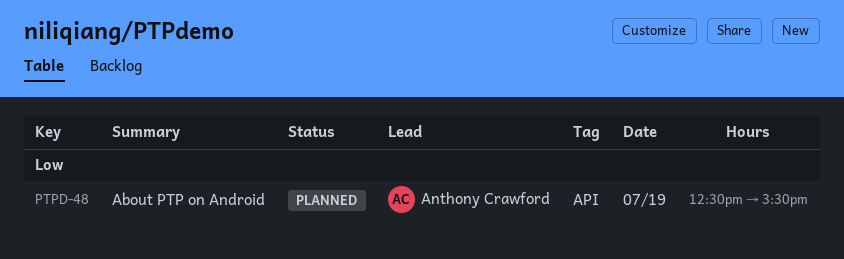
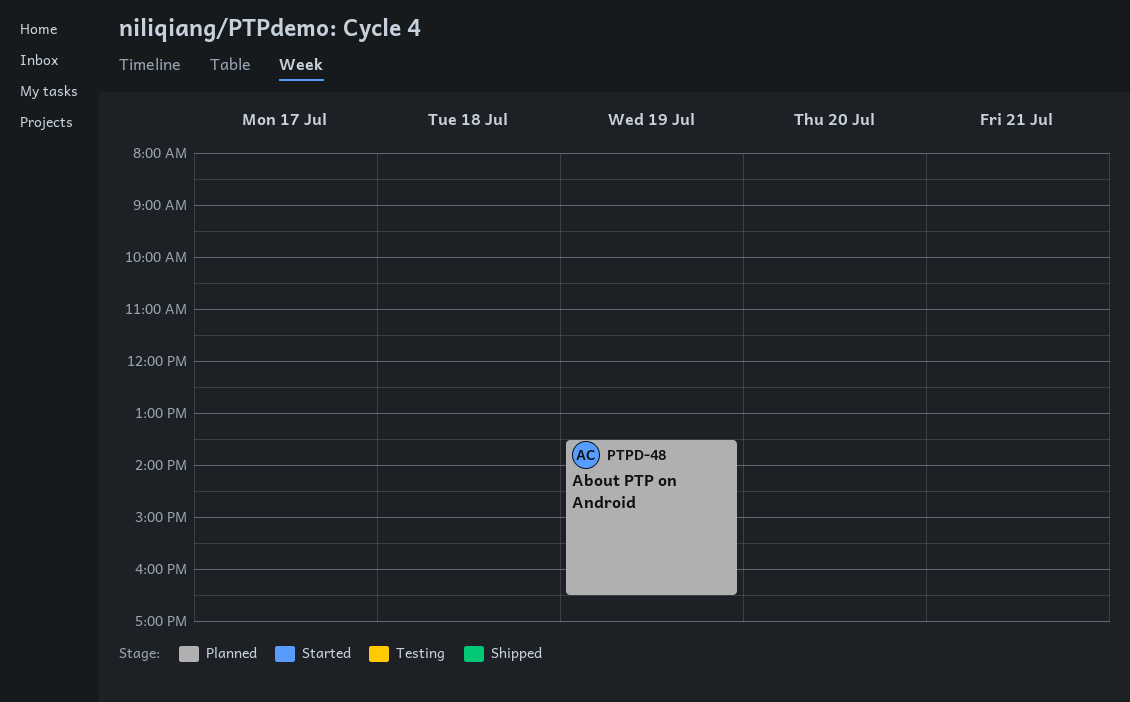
PTPD-48, begins: 12:30 -> 13:30
PTPD-48, ends: 15:30 -> 16:30

